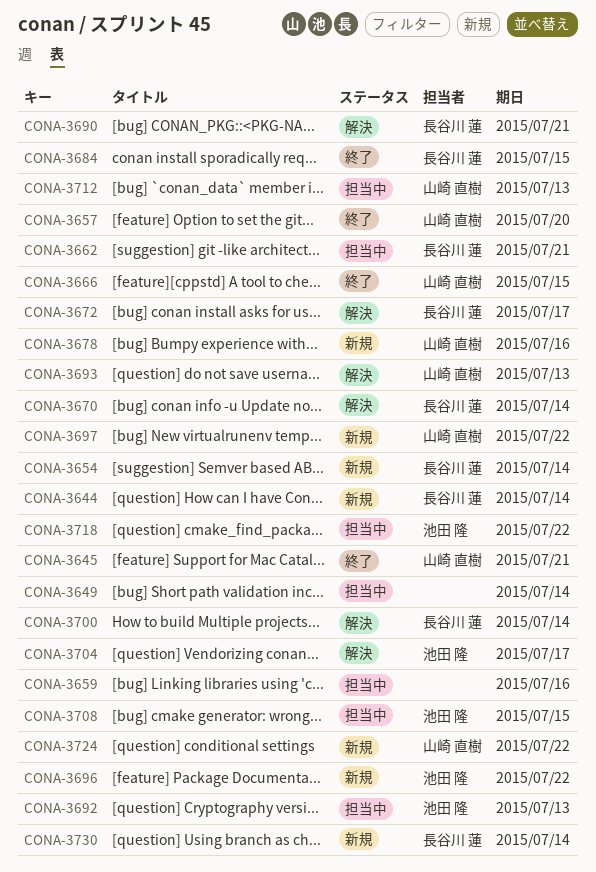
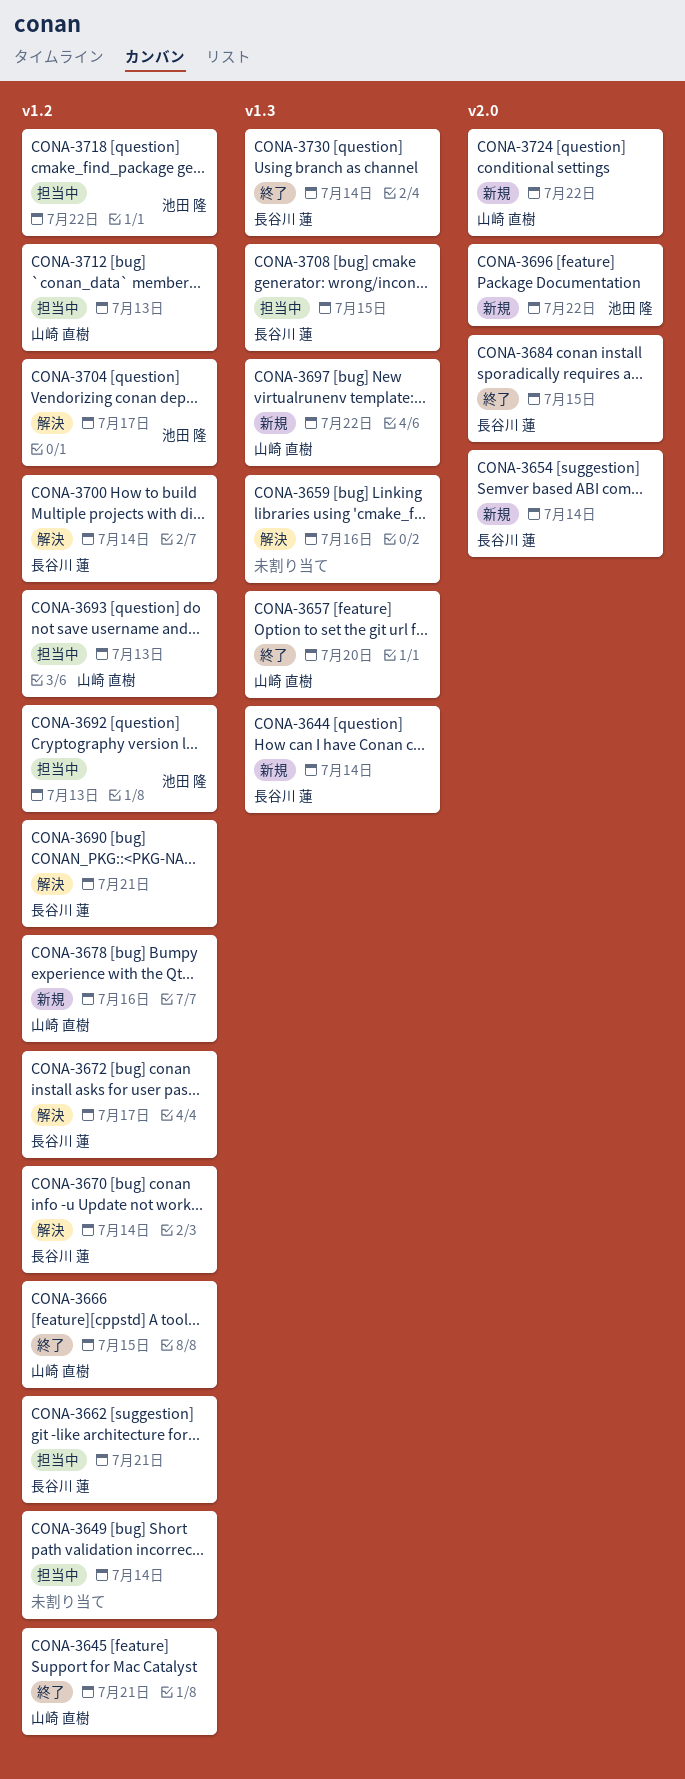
CONA-3659, status: 担当中 -> 解決
CONA-3693, status: 解決 -> 担当中
CONA-3708, owner: 池田 隆 -> 長谷川 蓮
CONA-3730, status: 新規 -> 終了

